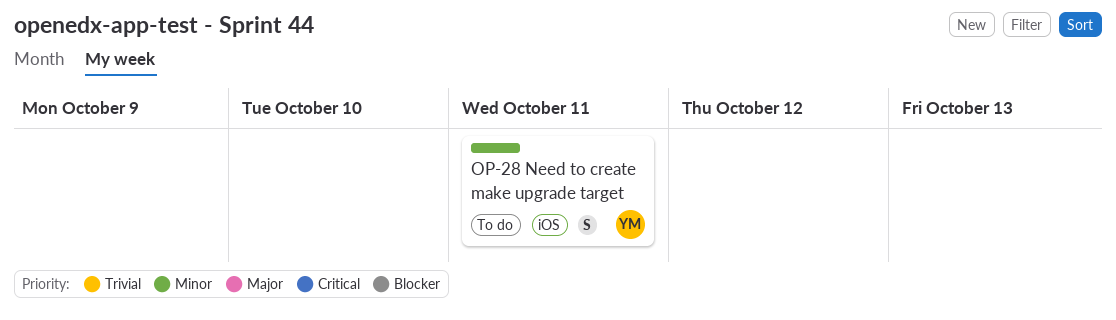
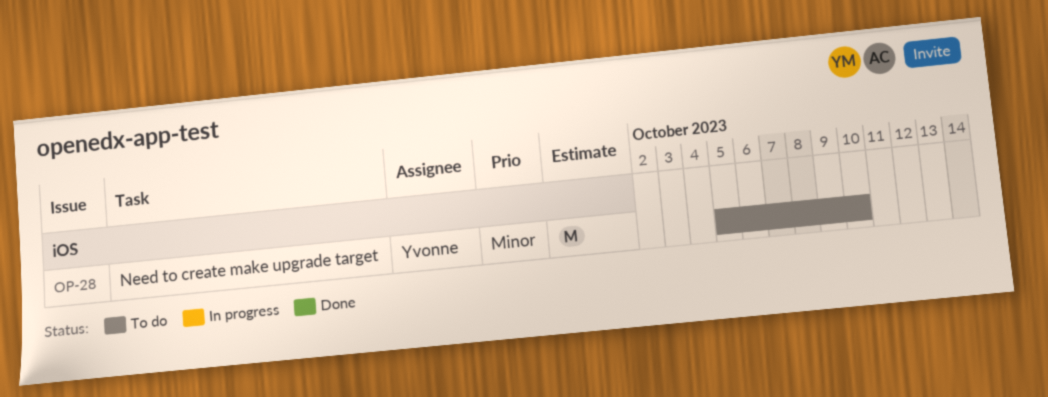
OP-28, estimate: S -> M
OP-28, due: Oct 11 -> Oct 10

